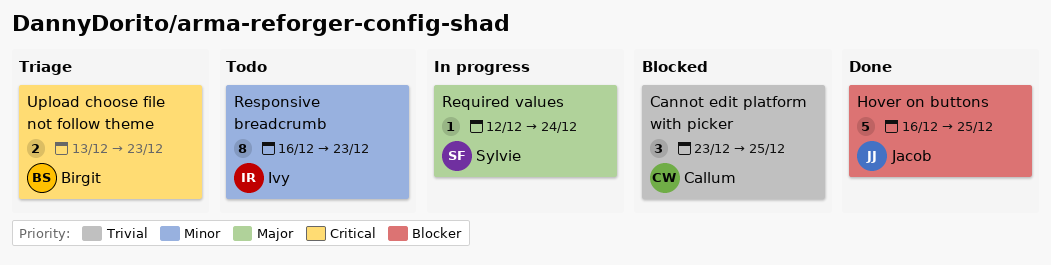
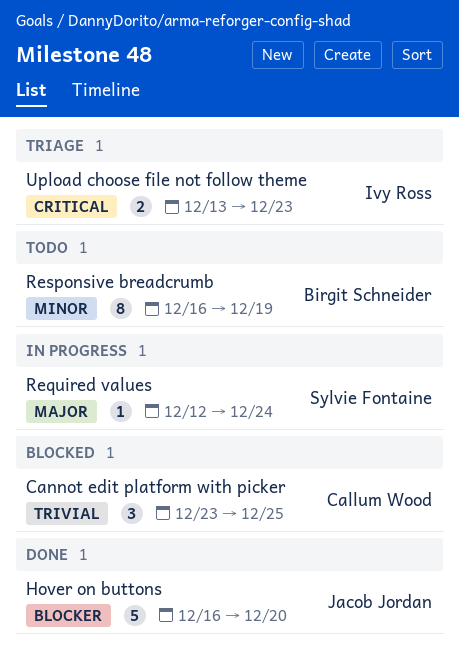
Hover on buttons, due: Dec 25 -> Dec 20
Responsive breadcrumb, owner: Ivy Ross -> Birgit Schneider
Responsive breadcrumb, due: Dec 23 -> Dec 19
Upload choose file not follow theme, owner: Birgit Schneider -> Ivy Ross

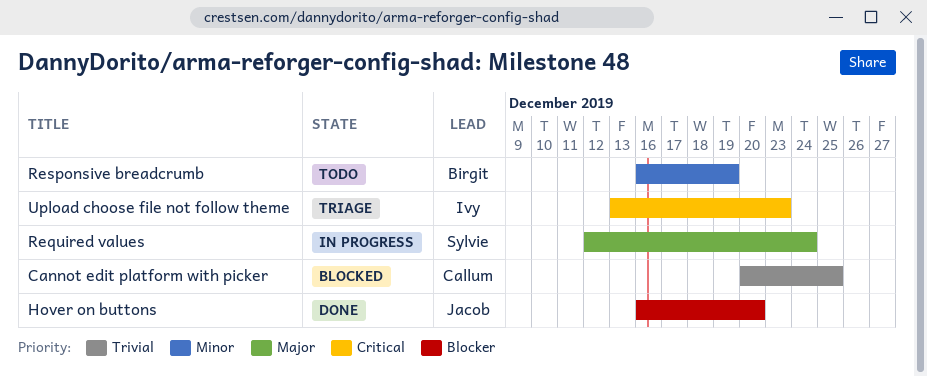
Cannot edit platform with picker, start: Dec 23 -> Dec 20

